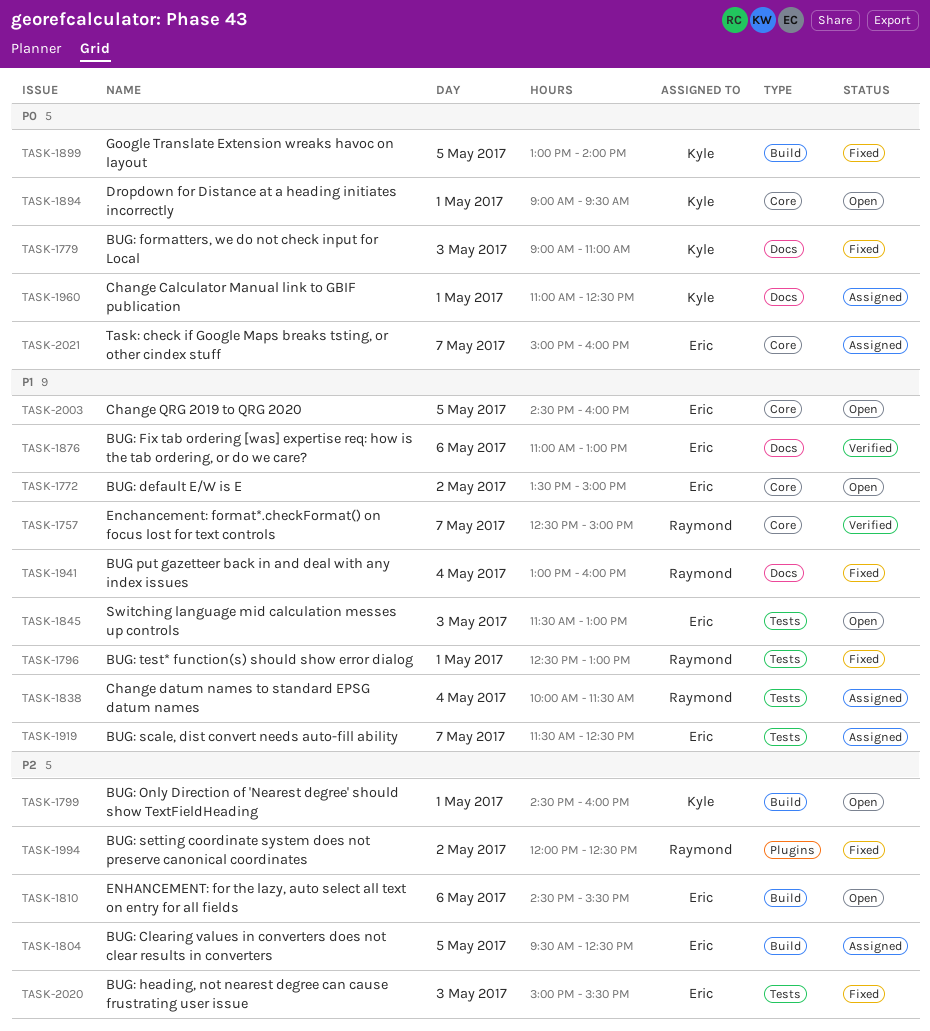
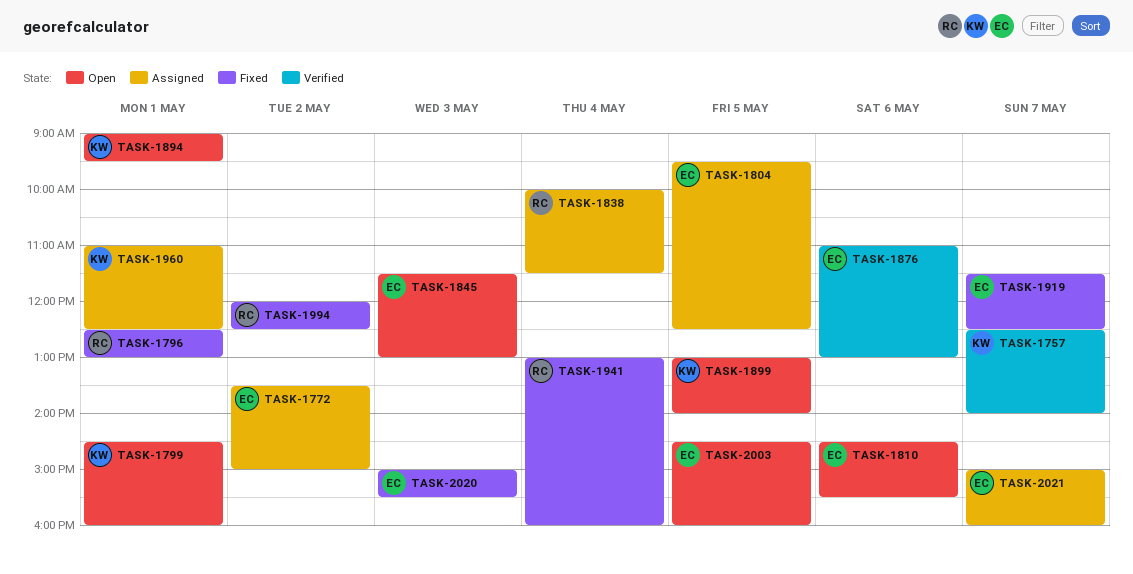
TASK-1757, owner: Raymond -> Kyle
TASK-1757, ends: 15:00 -> 14:00
TASK-1772, status: Open -> Assigned
TASK-1779: present -> none
TASK-1899, status: Fixed -> Open
TASK-1919, status: Assigned -> Fixed

